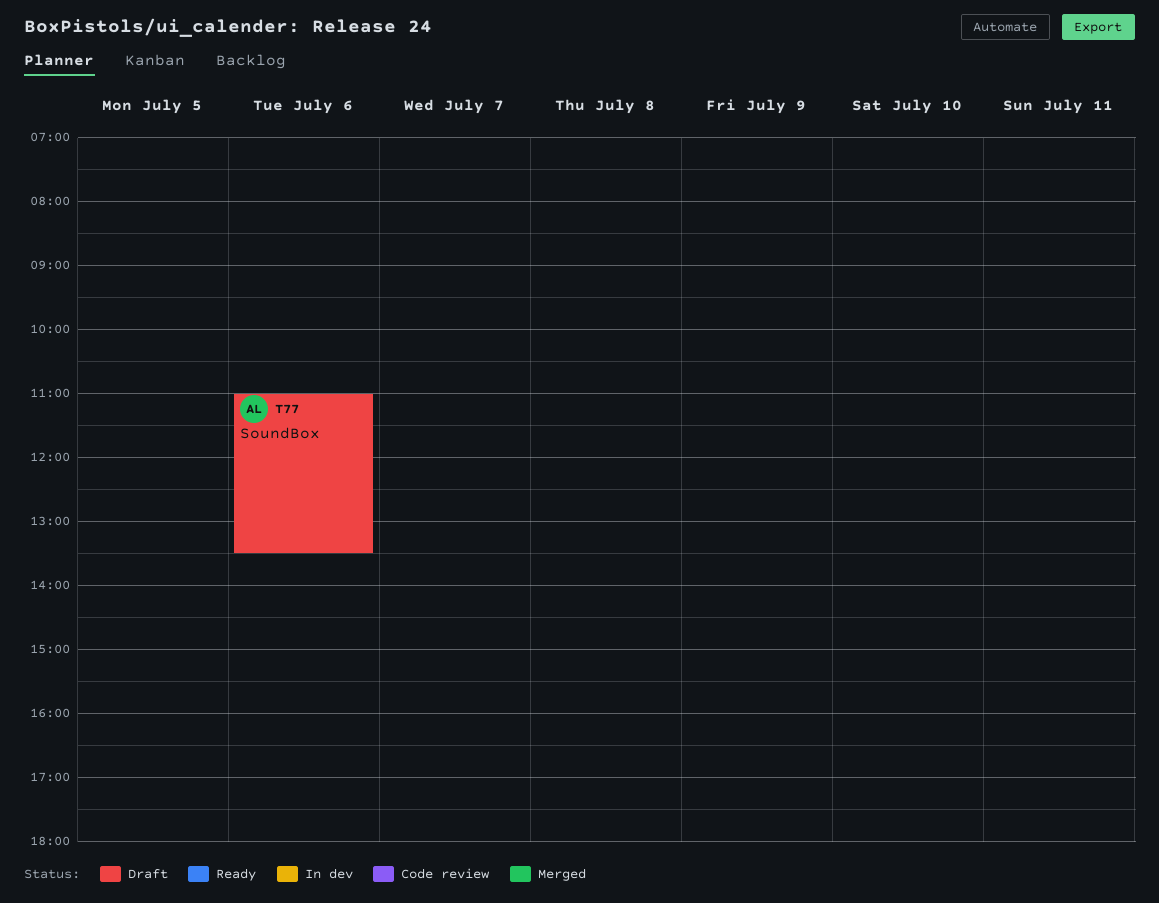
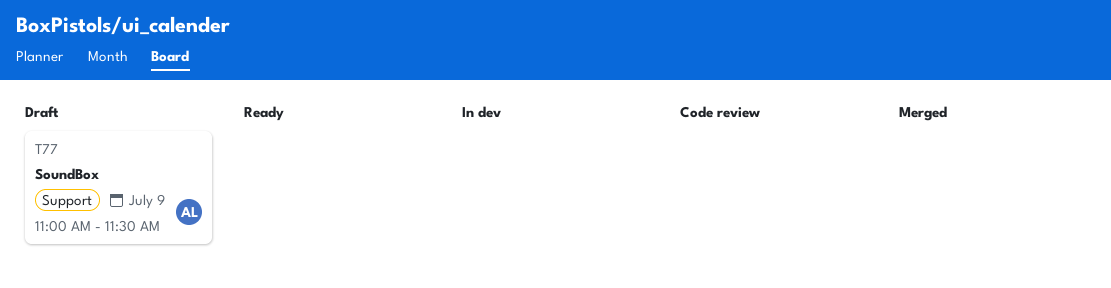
T77, day: Jul 6 -> Jul 9
T77, ends: 13:30 -> 11:30

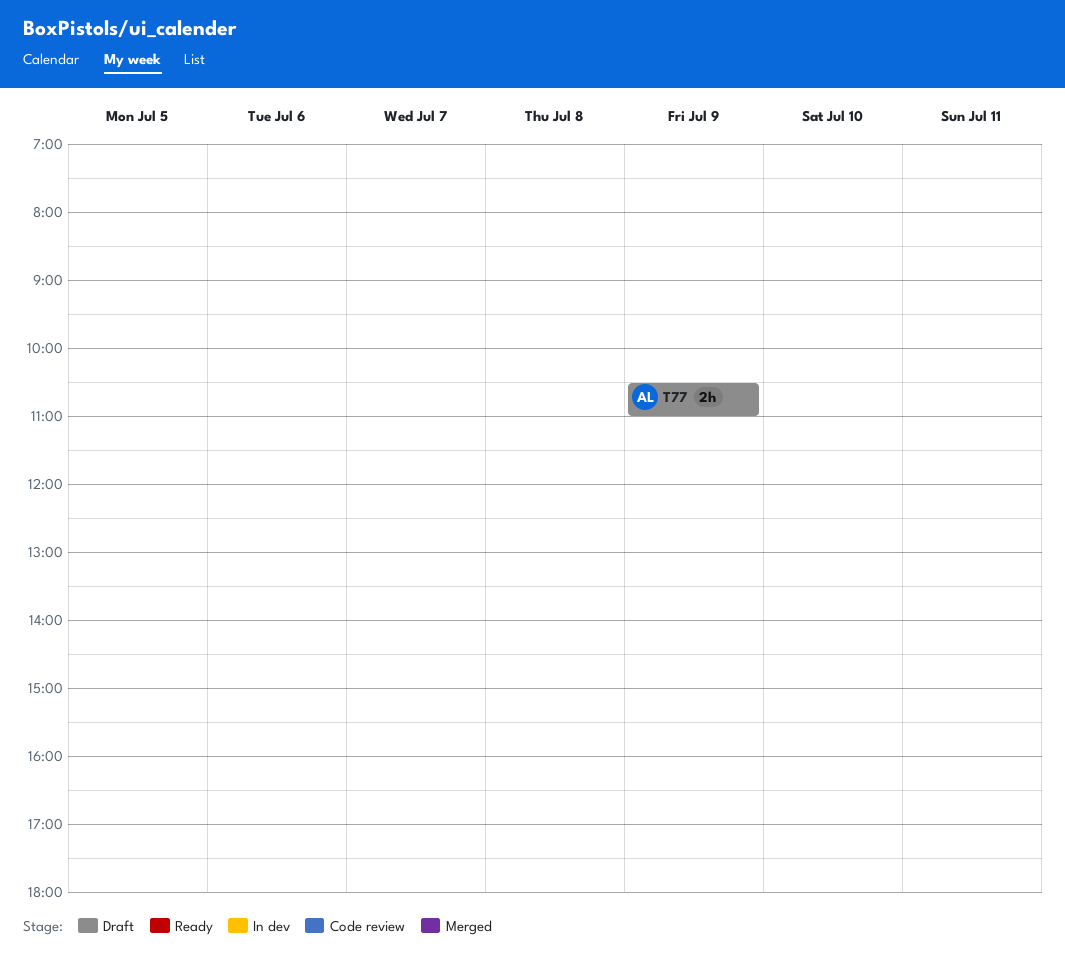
T77, begins: 11:00 -> 10:30
T77, ends: 11:30 -> 11:00

